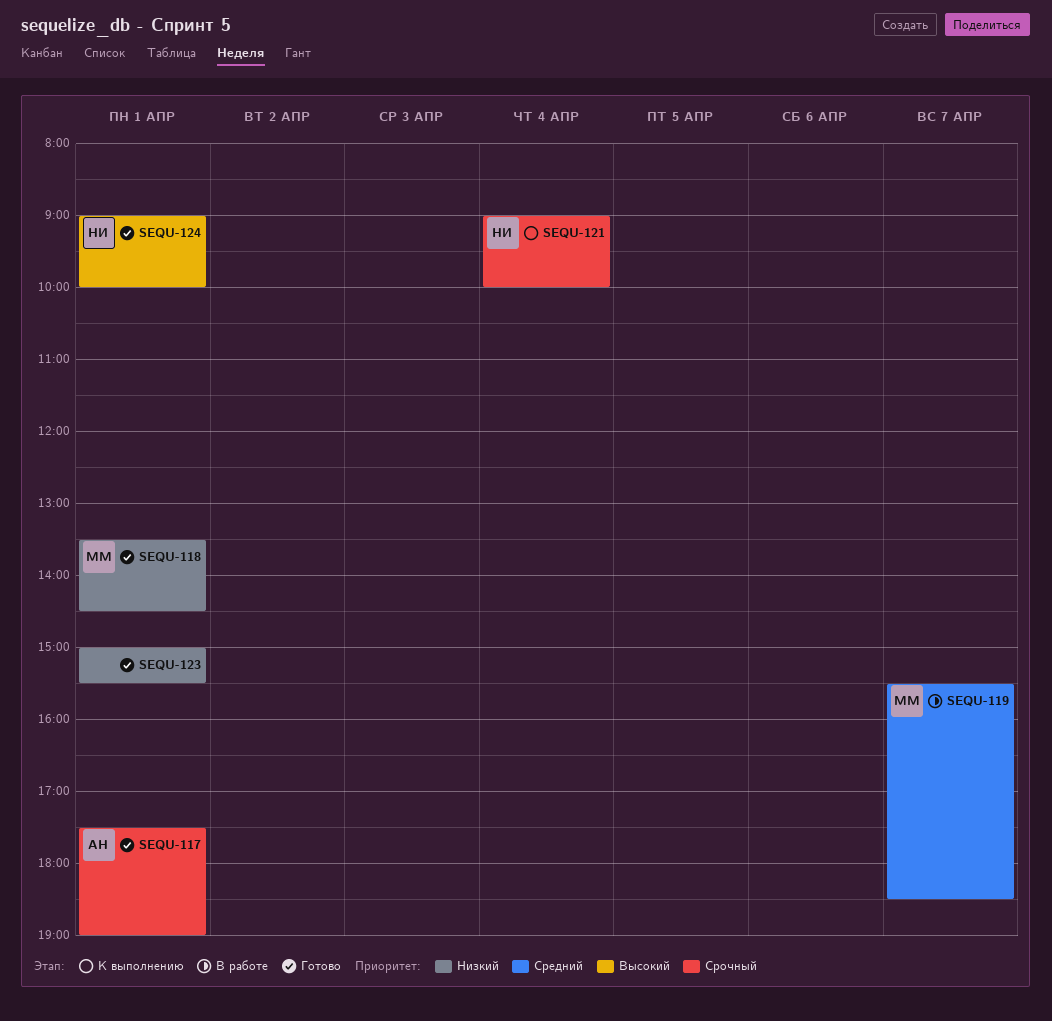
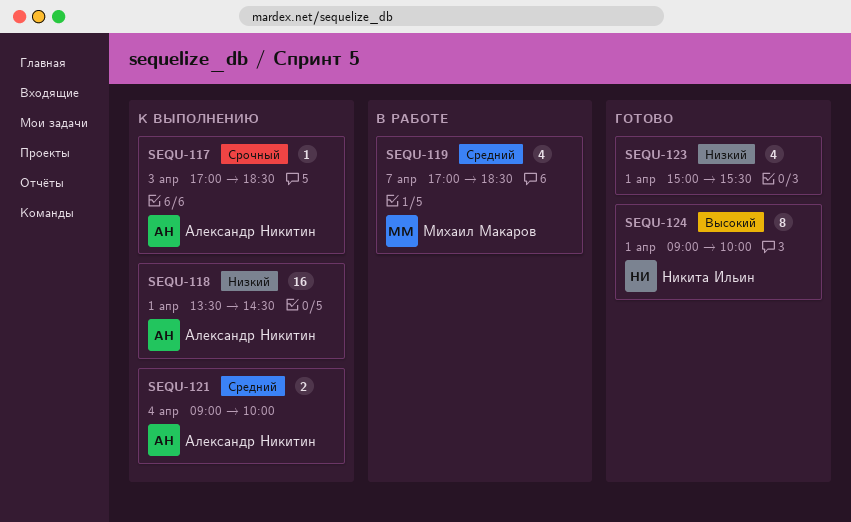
SEQU-117, status: Готово -> К выполнению
SEQU-117, day: Apr 1 -> Apr 3
SEQU-117, begins: 17:30 -> 17:00
SEQU-117, ends: 19:00 -> 18:30
SEQU-118, status: Готово -> К выполнению
SEQU-118, owner: Михаил Макаров -> Александр Никитин
SEQU-119, begins: 15:30 -> 17:00
SEQU-121, owner: Никита Ильин -> Александр Никитин
SEQU-121, priority: Срочный -> Средний

